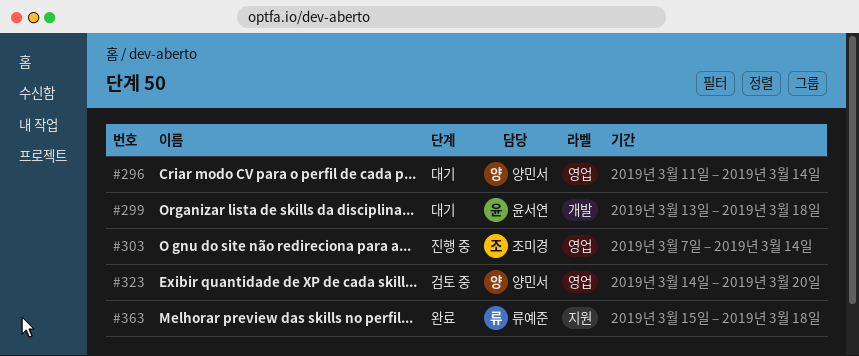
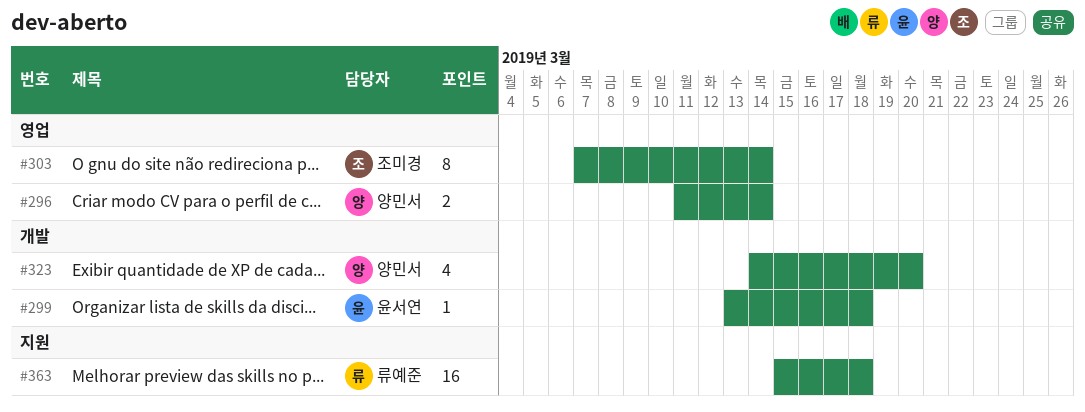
#323, label: 영업 -> 개발

